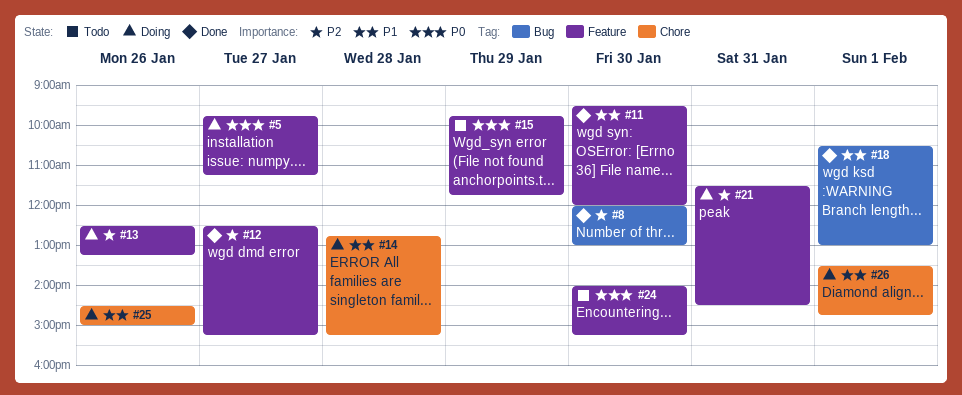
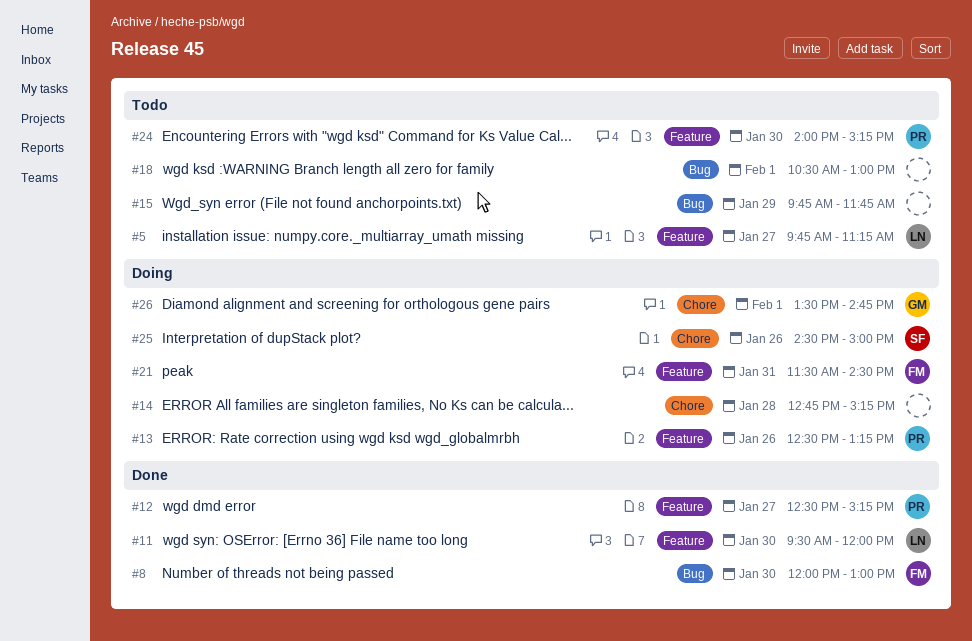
#5, status: Doing -> Todo
#15, label: Feature -> Bug
#18, status: Done -> Todo

